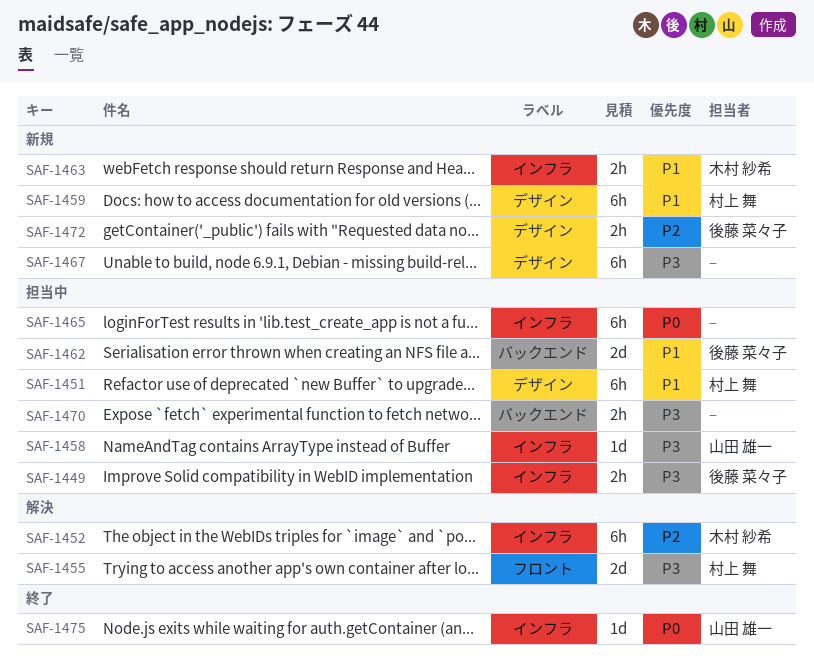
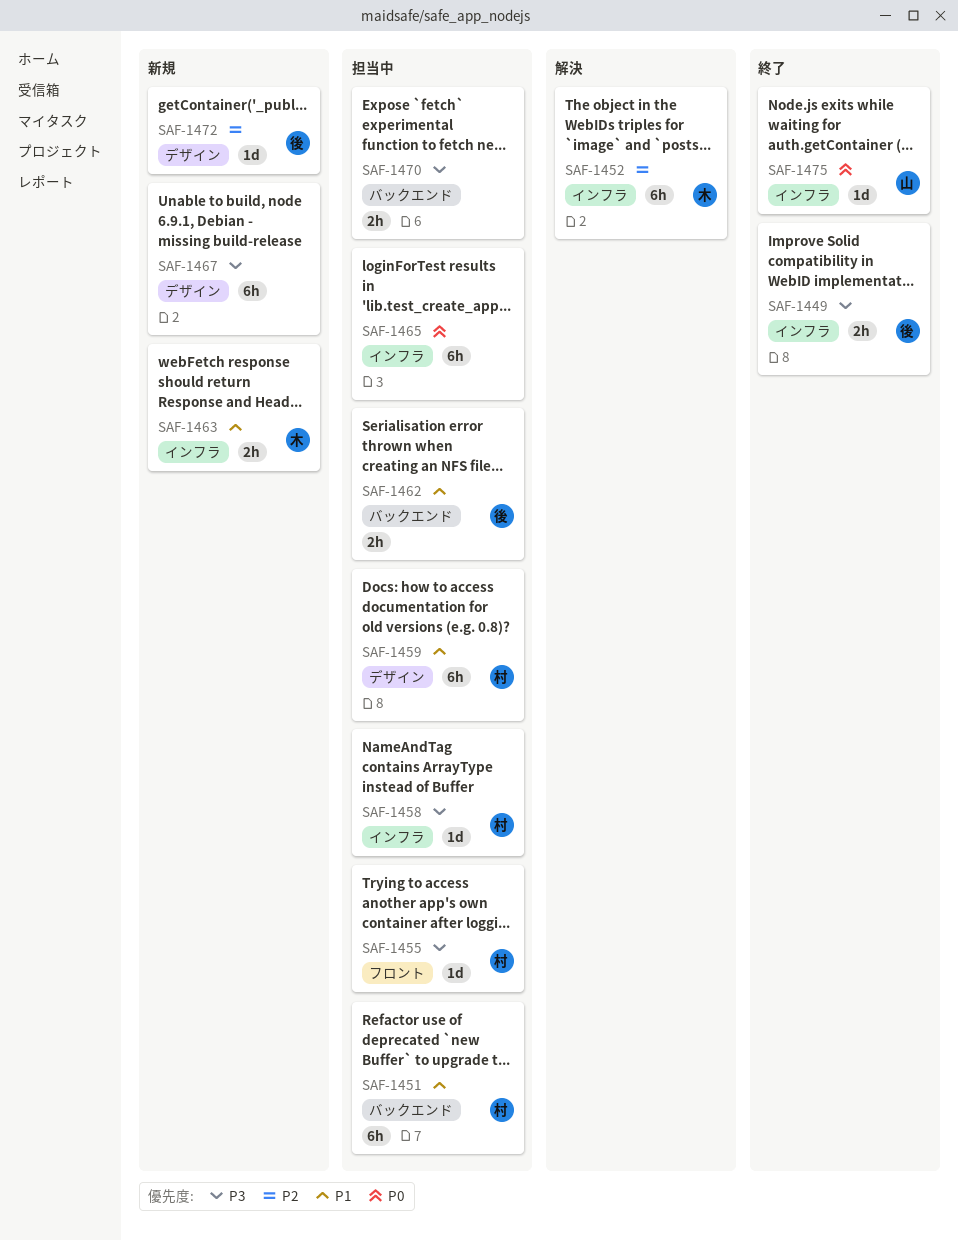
SAF-1449, status: 担当中 -> 終了
SAF-1451, label: デザイン -> バックエンド
SAF-1455, status: 解決 -> 担当中
SAF-1455, estimate: 2d -> 1d
SAF-1458, owner: 山田 雄一 -> 村上 舞
SAF-1459, status: 新規 -> 担当中
SAF-1462, estimate: 2d -> 2h
SAF-1472, estimate: 2h -> 1d

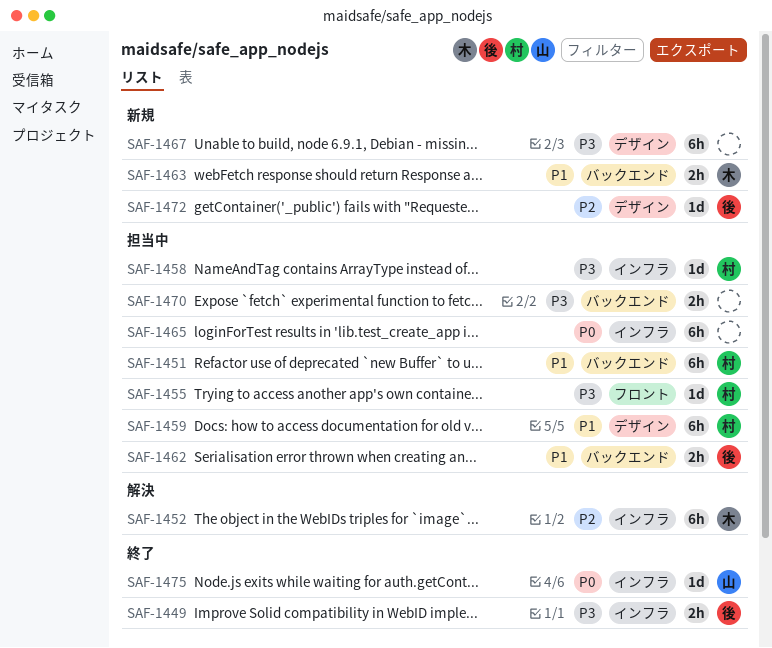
SAF-1463, label: インフラ -> バックエンド

